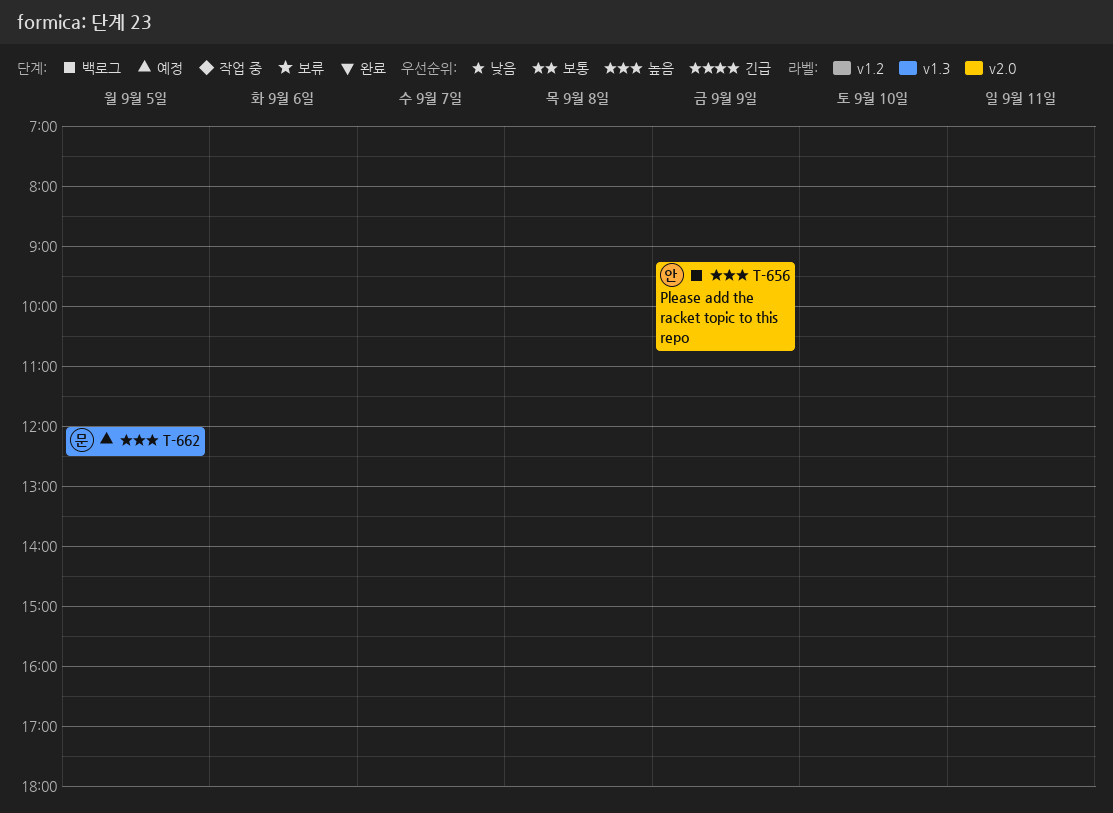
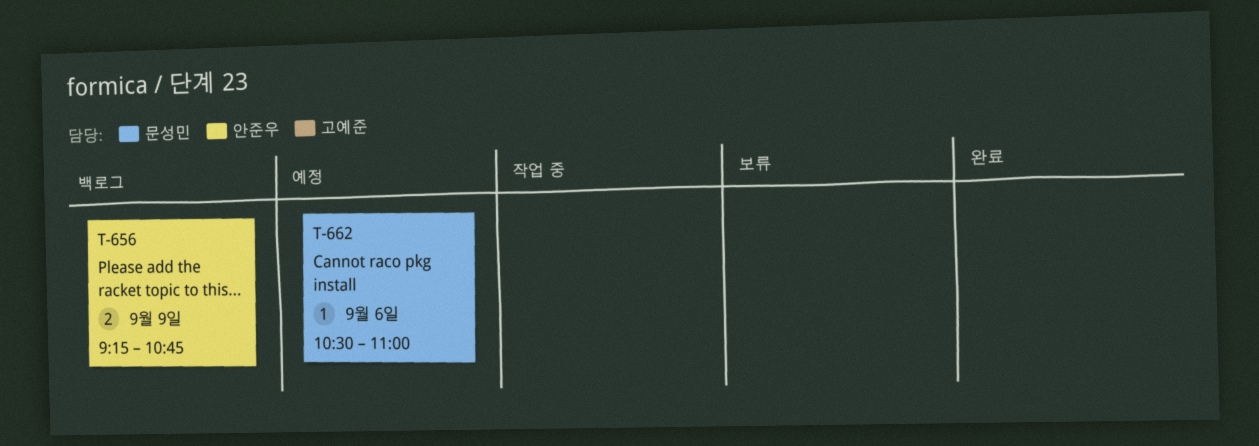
T-662, day: Sep 5 -> Sep 6
T-662, begins: 12:00 -> 10:30
T-662, ends: 12:30 -> 11:00

